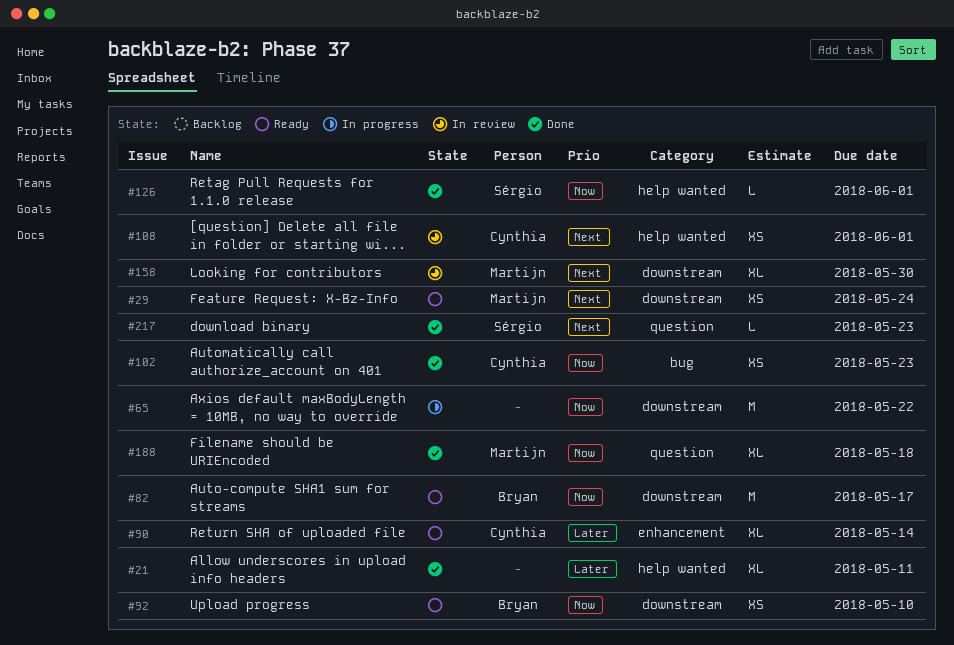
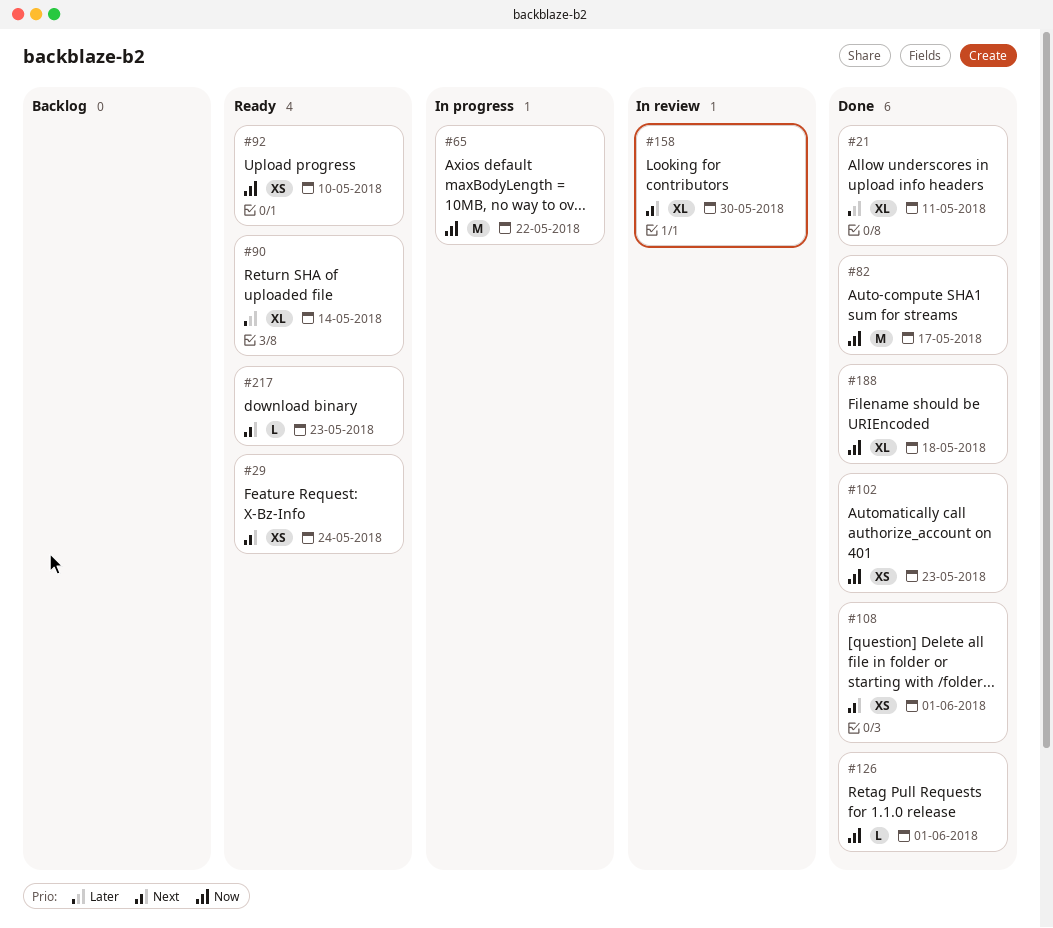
#82, status: Ready -> Done
#108, status: In review -> Done
#217, status: Done -> Ready

